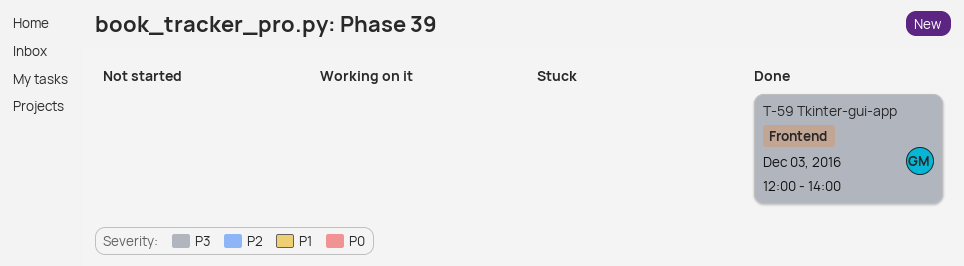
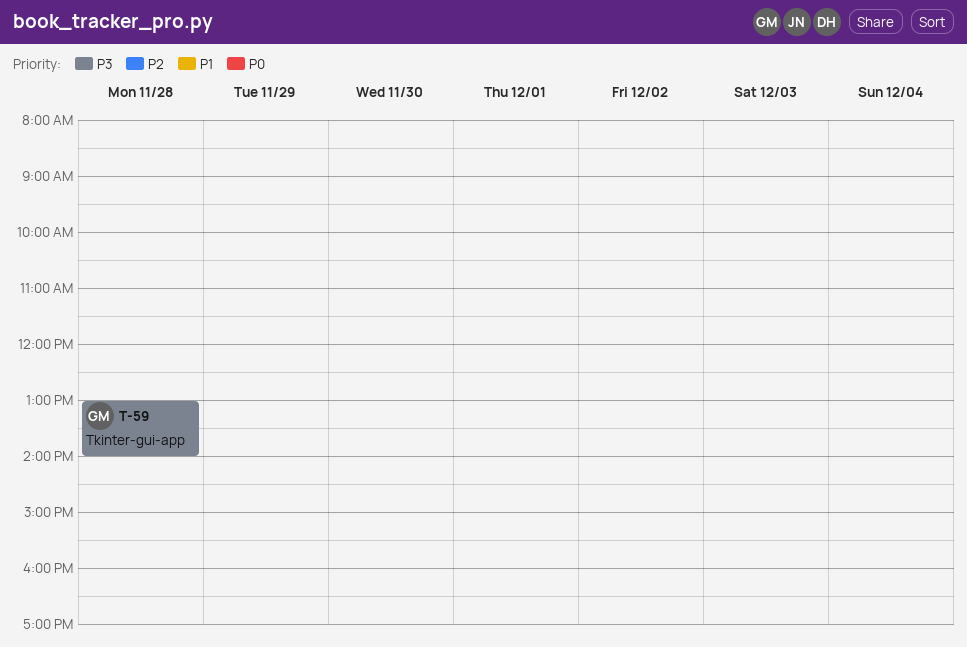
T-59, day: Dec 3 -> Nov 28
T-59, begins: 12:00 -> 13:00

